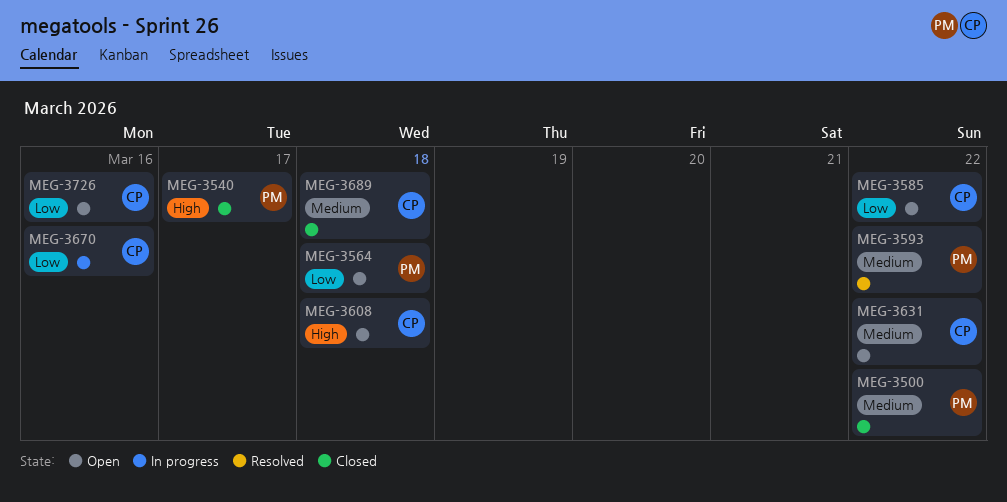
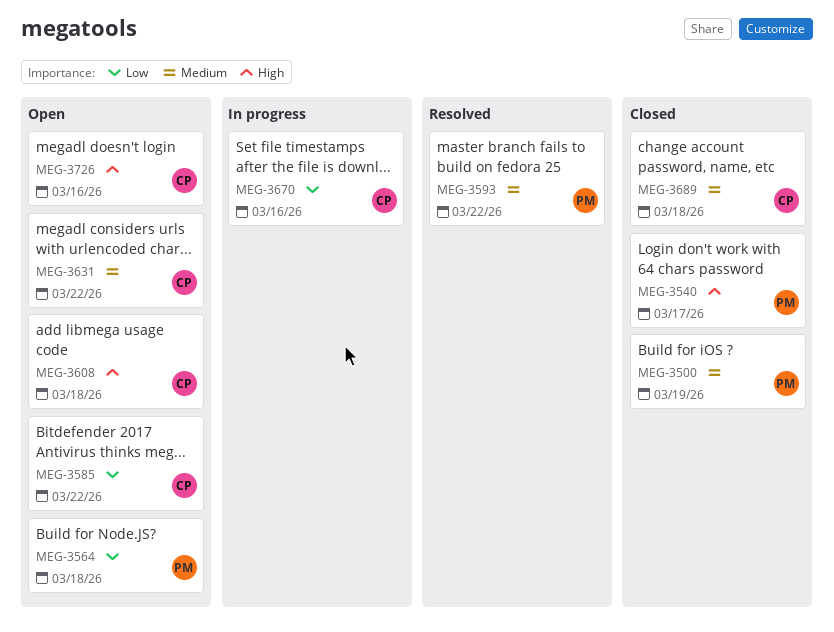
MEG-3500, due: Mar 22 -> Mar 19
MEG-3726, priority: Low -> High

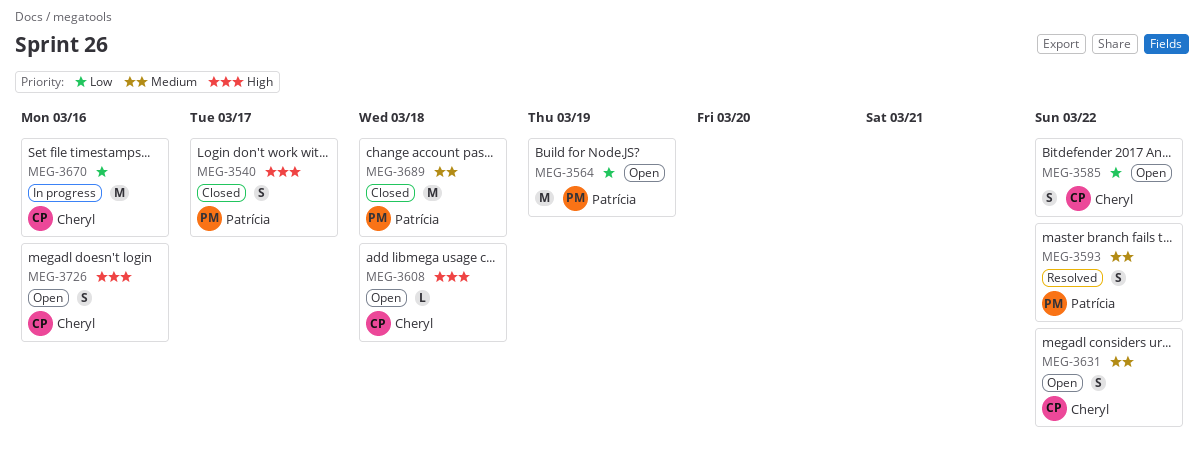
MEG-3500: present -> none
MEG-3564, due: Mar 18 -> Mar 19
MEG-3689, owner: Cheryl -> Patrícia

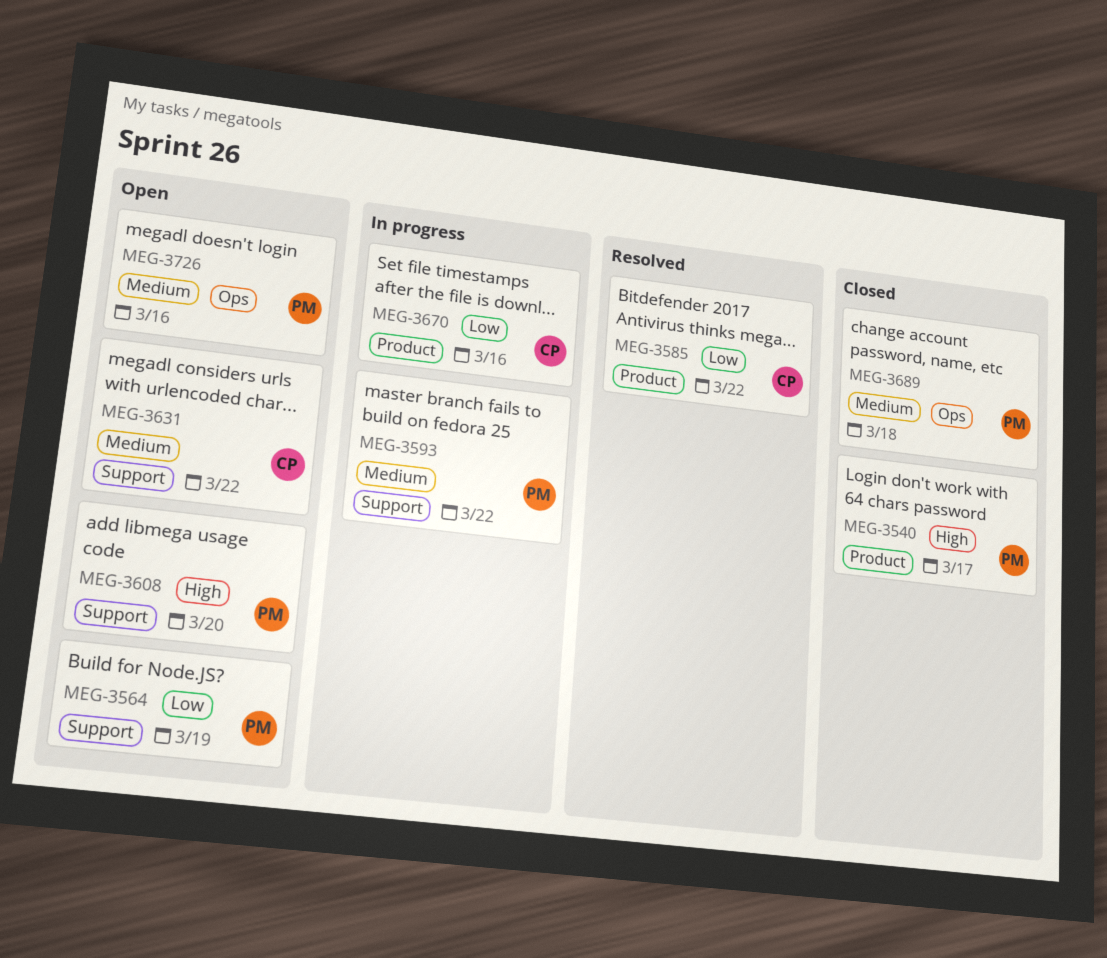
MEG-3585, status: Open -> Resolved
MEG-3593, status: Resolved -> In progress
MEG-3608, owner: Cheryl -> Patrícia
MEG-3608, due: Mar 18 -> Mar 20
MEG-3726, owner: Cheryl -> Patrícia
MEG-3726, priority: High -> Medium

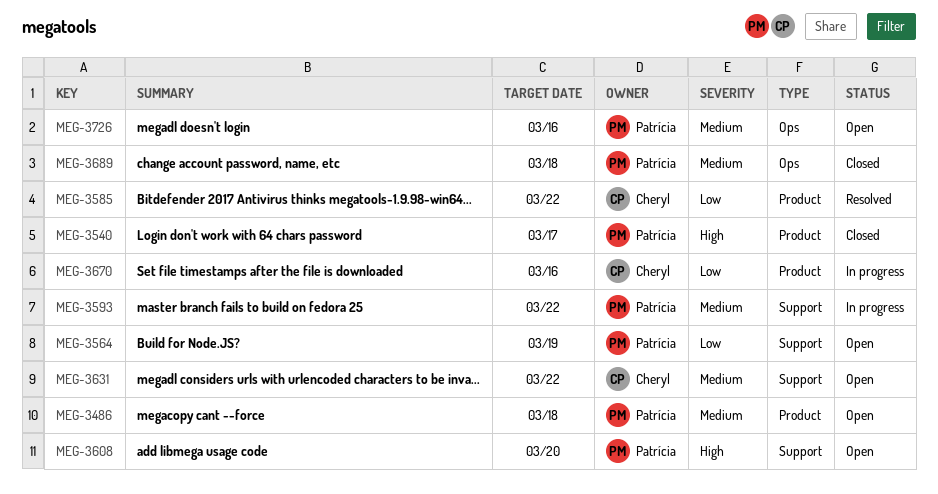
MEG-3486: none -> present

